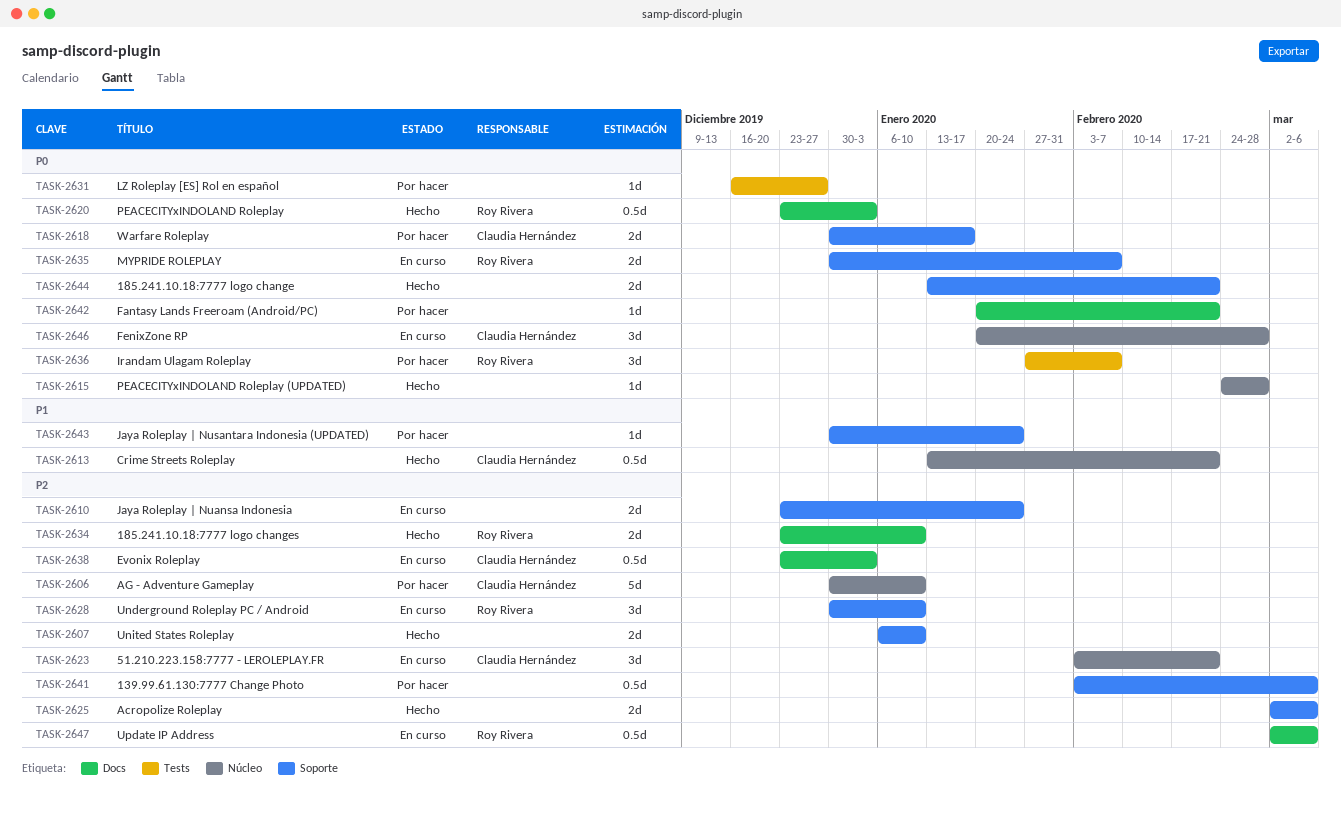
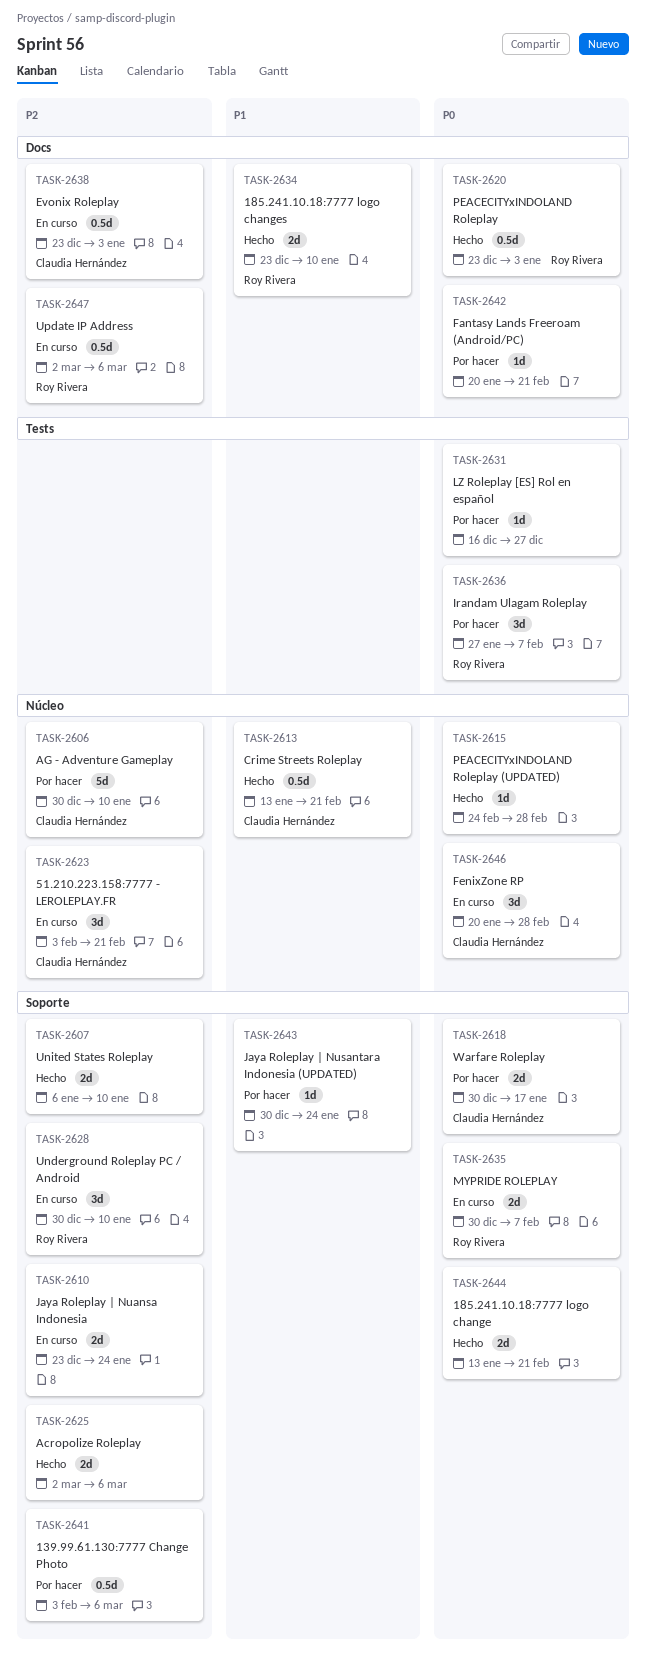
TASK-2634, priority: P2 -> P1

